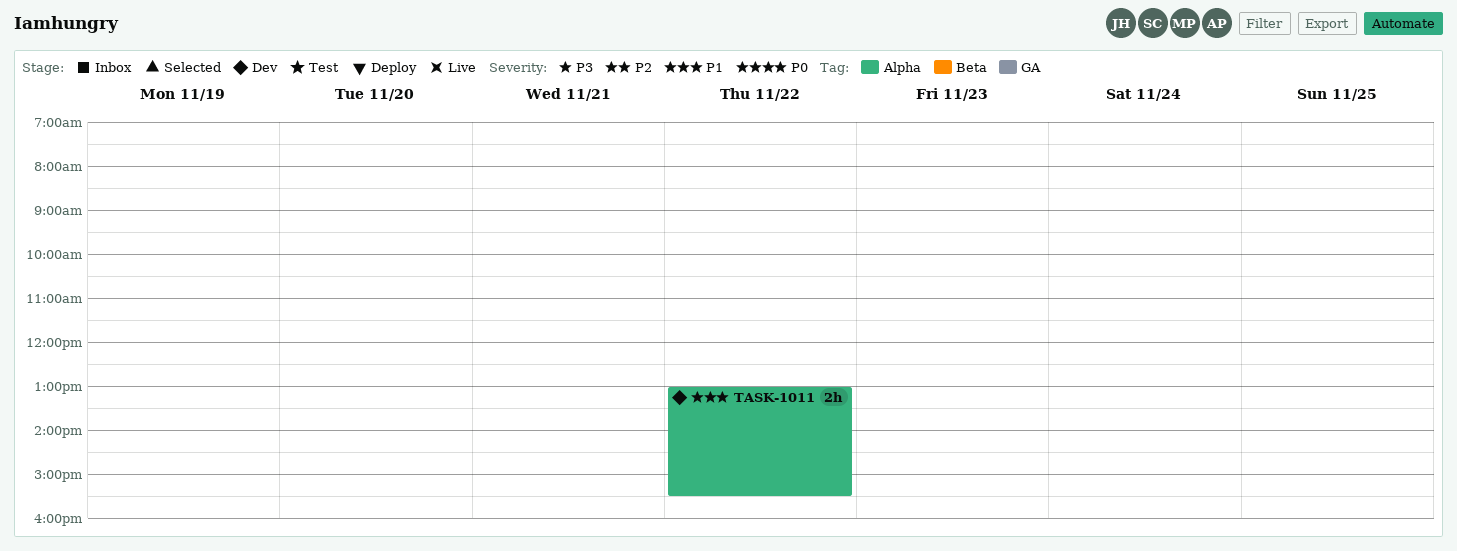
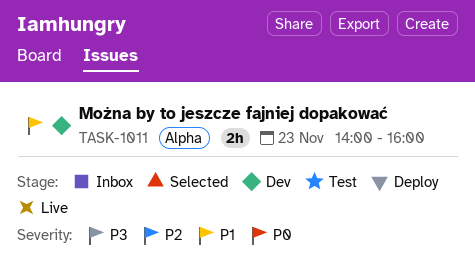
TASK-1011, day: Nov 22 -> Nov 23
TASK-1011, begins: 13:00 -> 14:00
TASK-1011, ends: 15:30 -> 16:00

